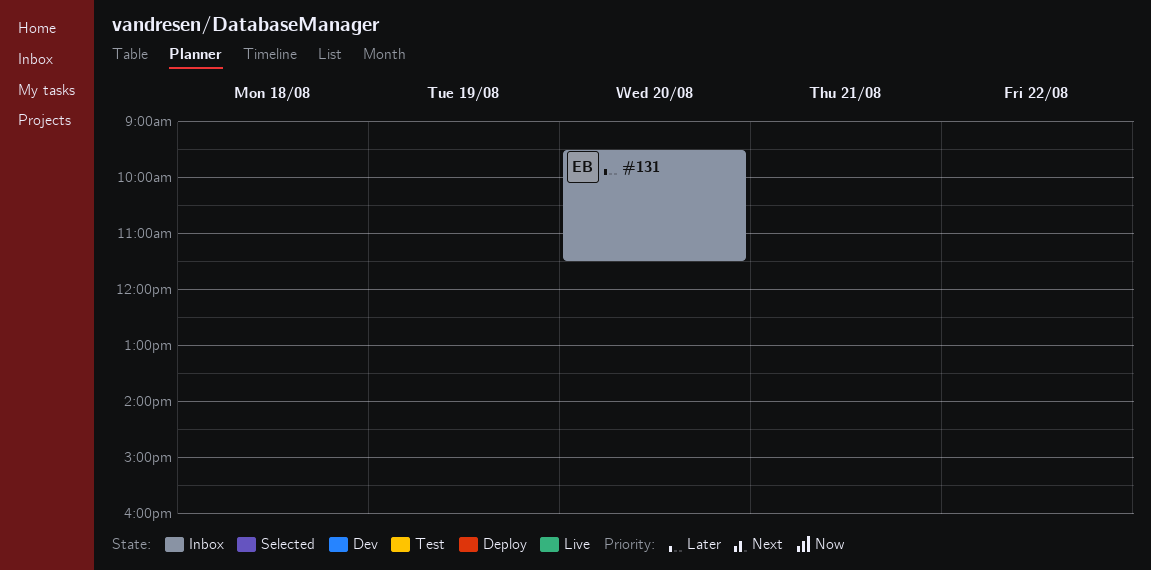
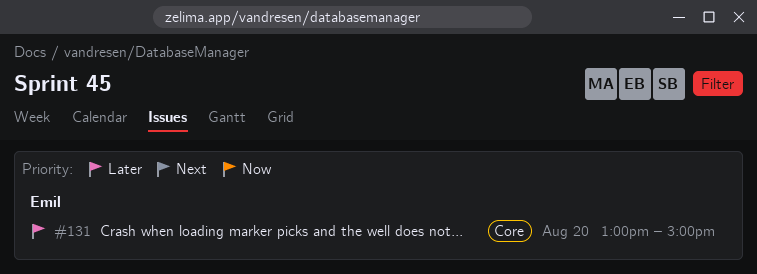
#131, begins: 09:30 -> 13:00
#131, ends: 11:30 -> 15:00

